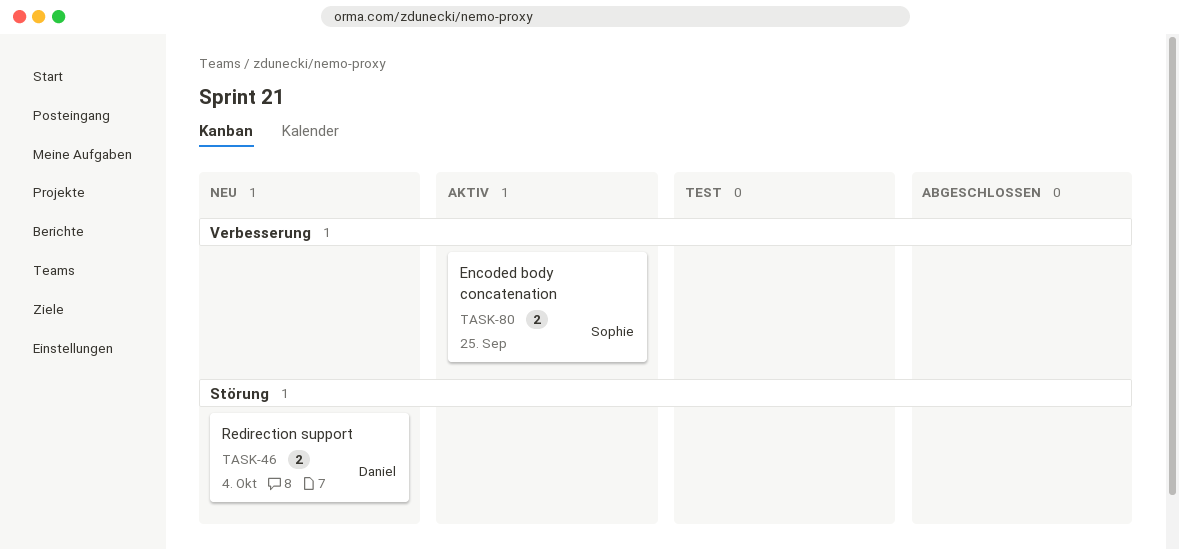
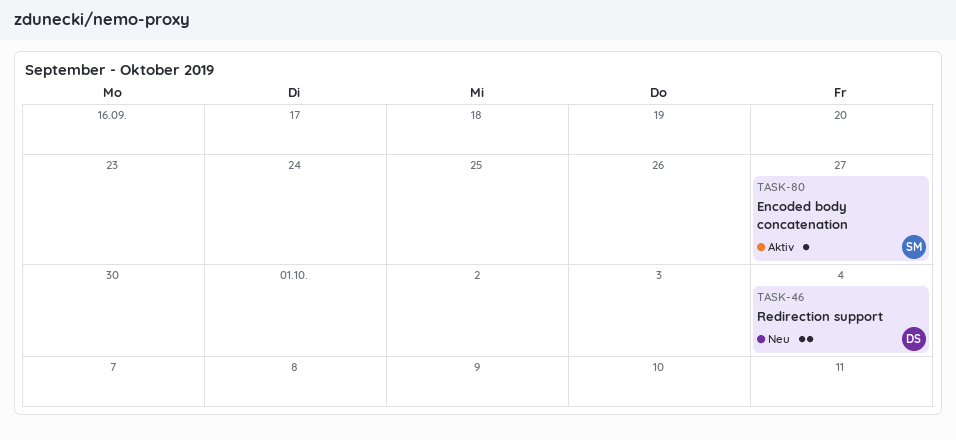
TASK-80, estimate: 2 -> 1
TASK-80, due: Sep 25 -> Sep 27

